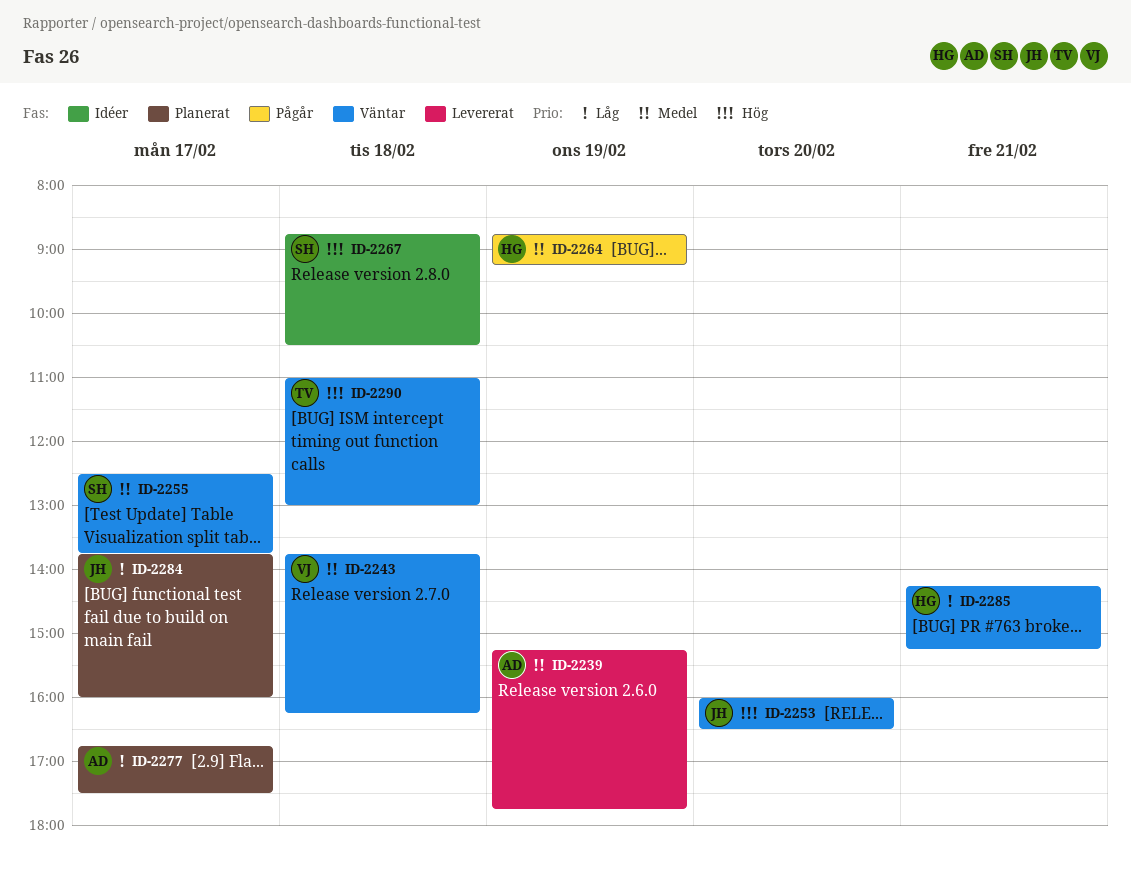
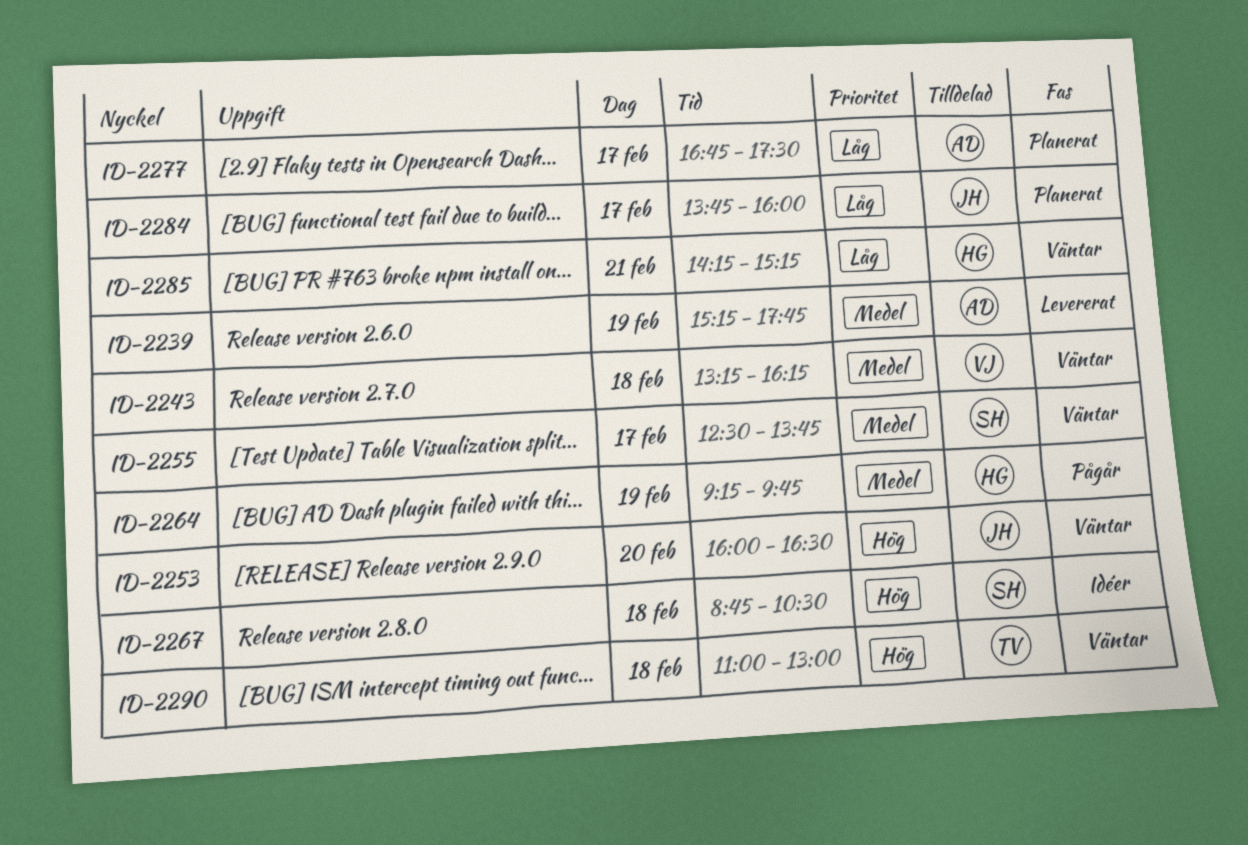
ID-2243, begins: 13:45 -> 13:15
ID-2264, begins: 08:45 -> 09:15
ID-2264, ends: 09:15 -> 09:45

